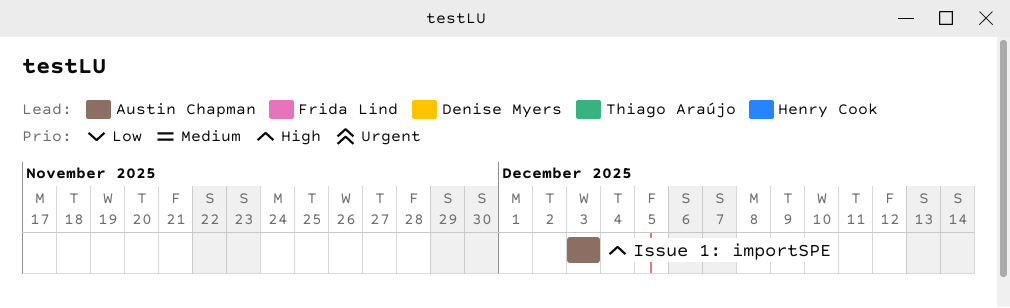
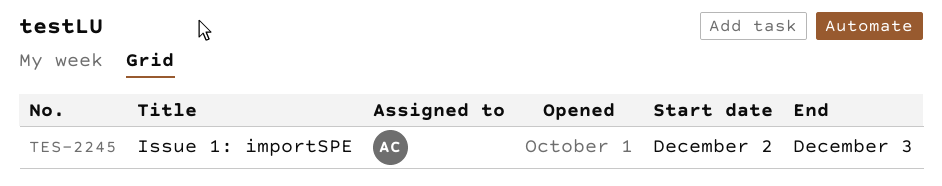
Issue 1: importSPE, start: Dec 3 -> Dec 2

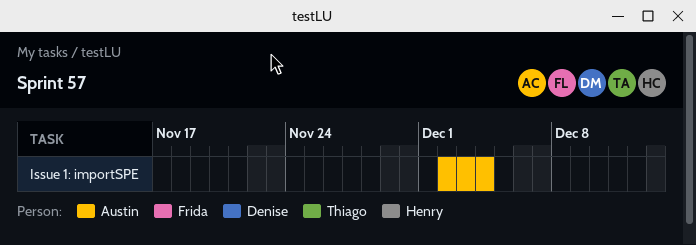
Issue 1: importSPE, due: Dec 3 -> Dec 4

